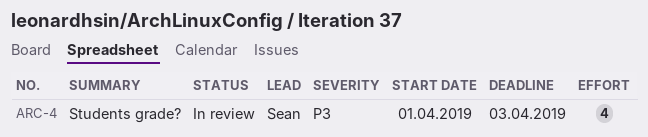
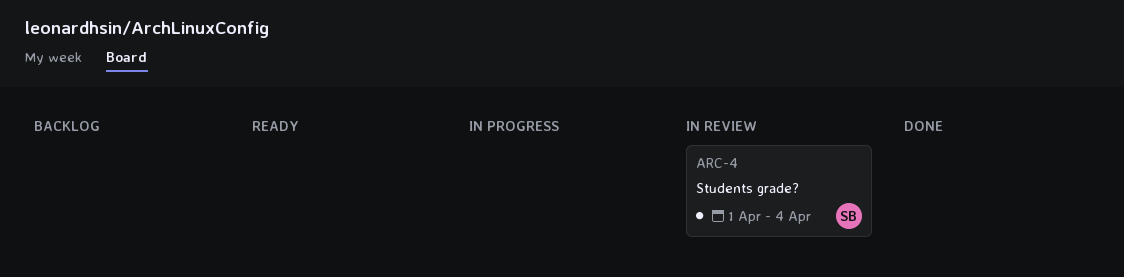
ARC-4, estimate: 4 -> 1
ARC-4, due: Apr 3 -> Apr 4

